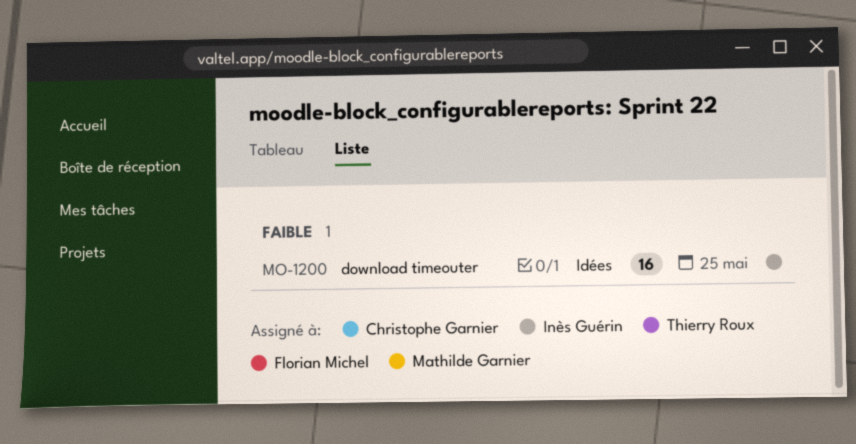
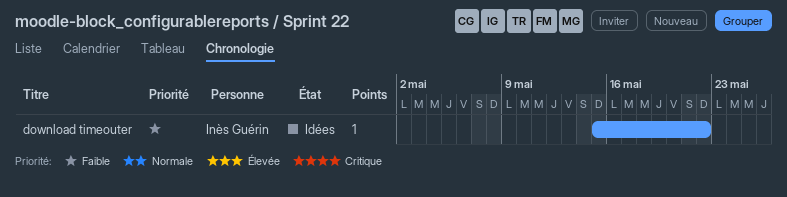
download timeouter, estimate: 16 -> 1
download timeouter, due: May 25 -> May 22

